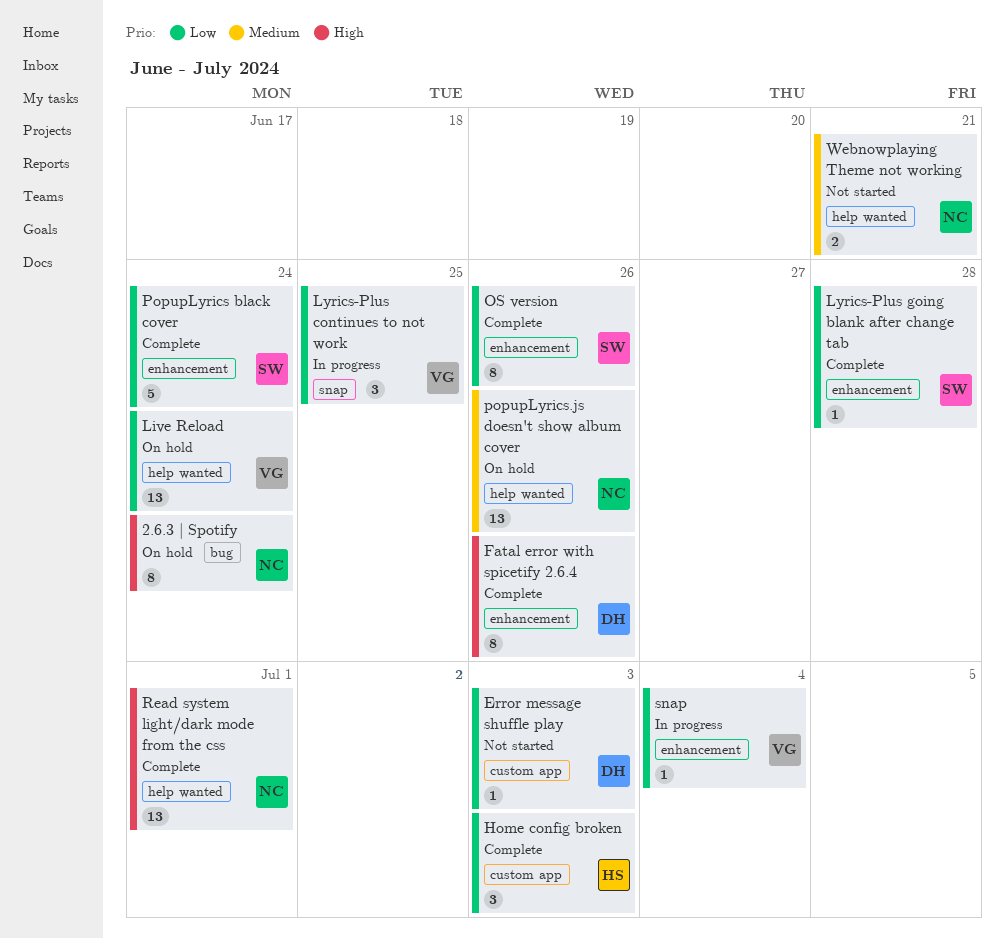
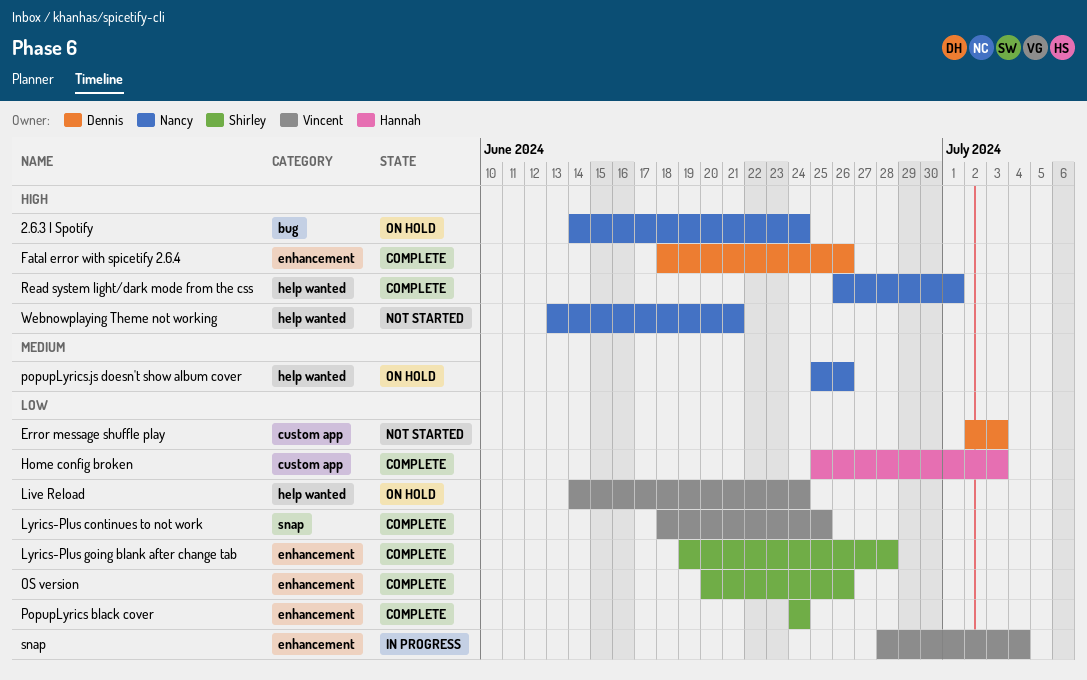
Lyrics-Plus continues to not work, status: In progress -> Complete
Webnowplaying Theme not working, priority: Medium -> High

